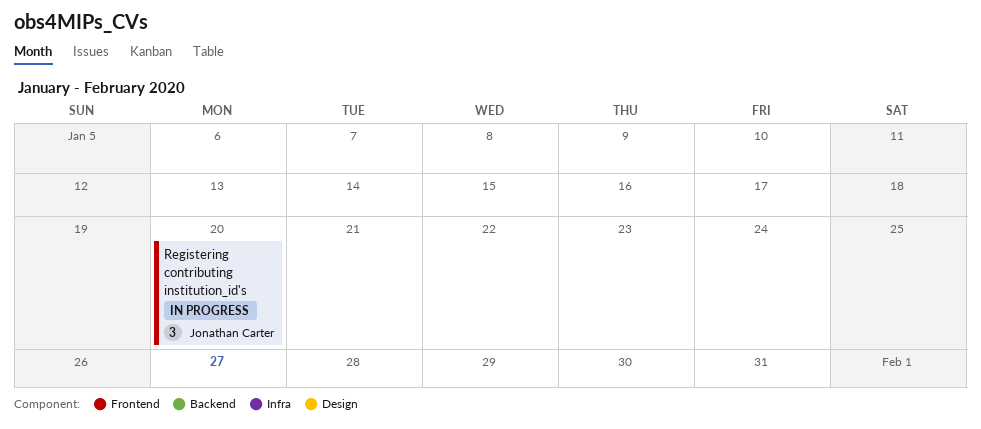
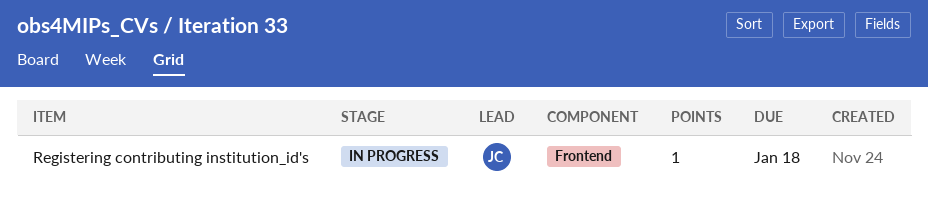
Registering contributing institution_id's, estimate: 3 -> 1
Registering contributing institution_id's, due: Jan 20 -> Jan 18

